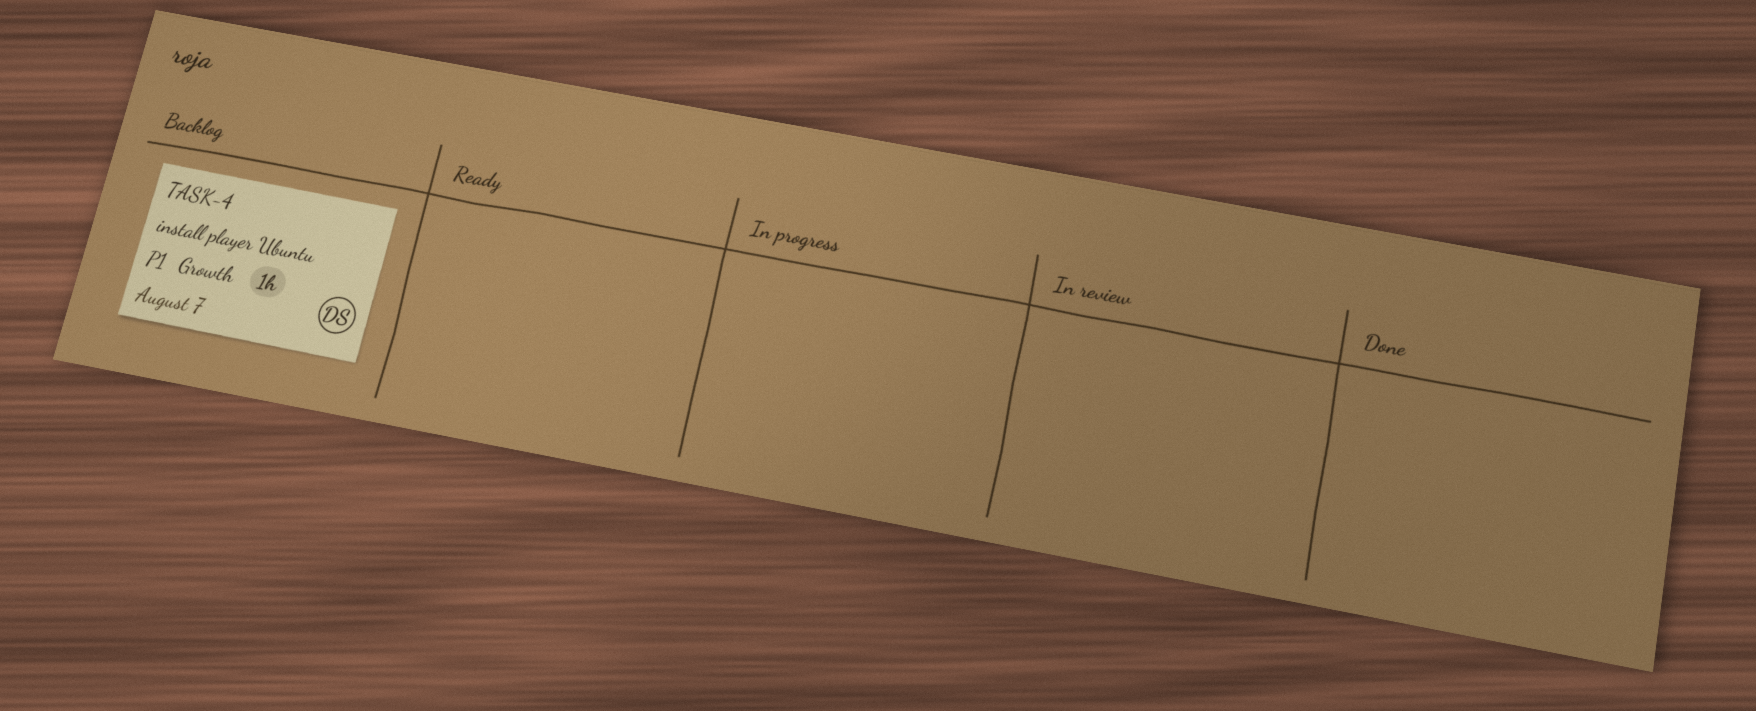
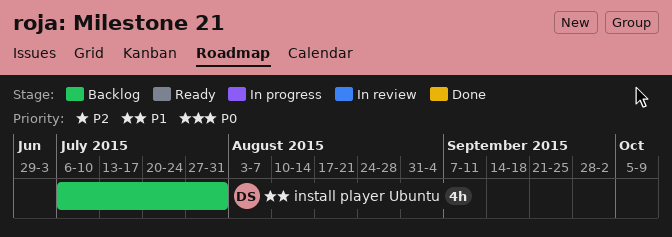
install player Ubuntu, estimate: 1h -> 4h
install player Ubuntu, due: Aug 7 -> Jul 31

